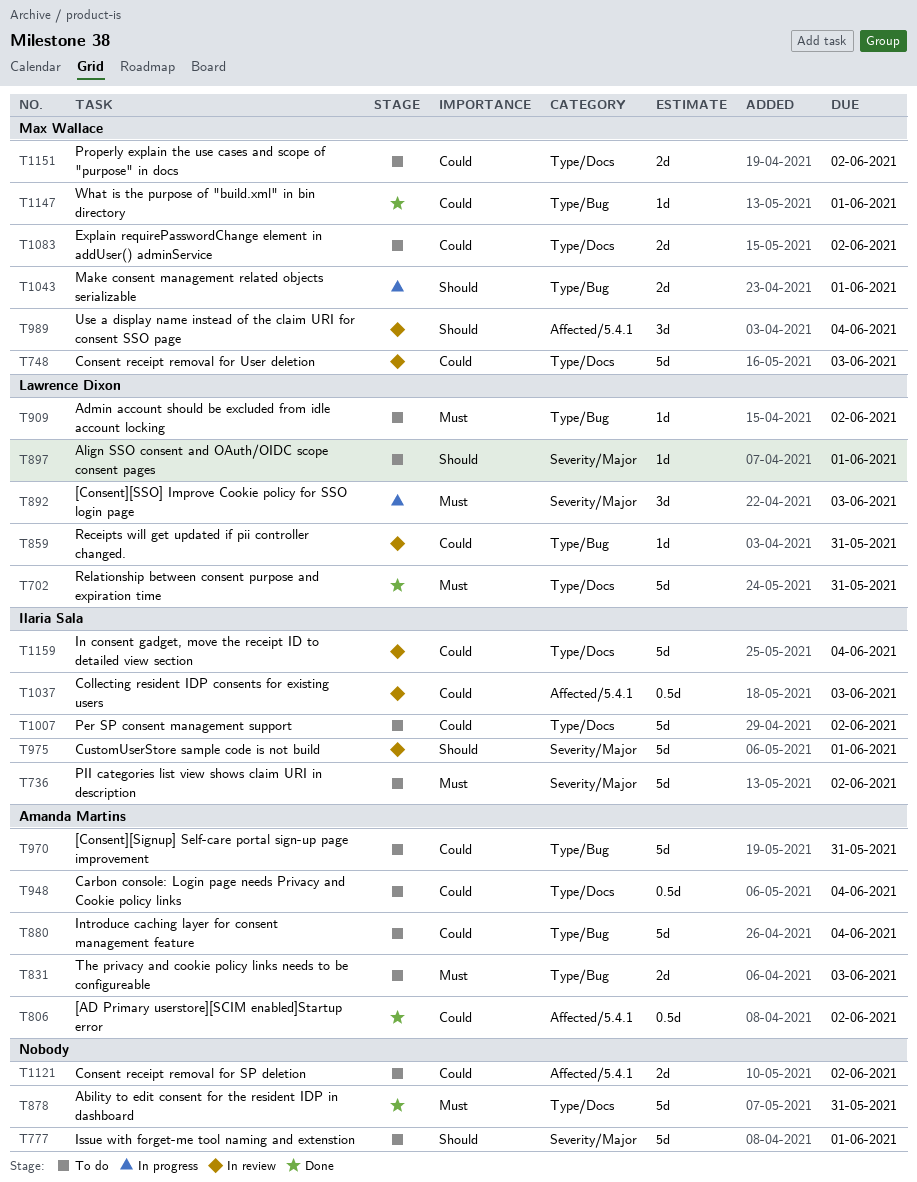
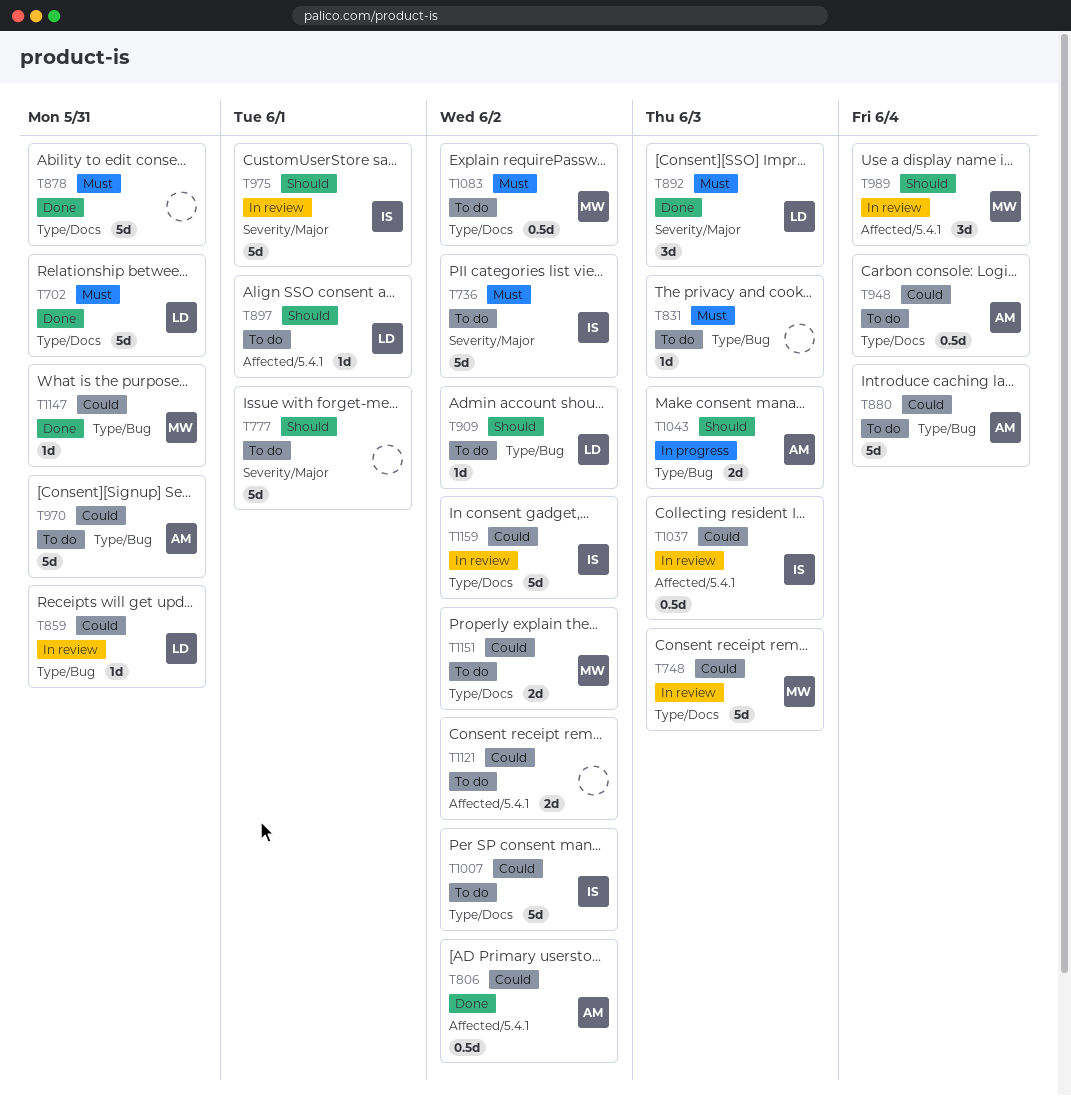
T831, owner: Amanda Martins -> none
T831, estimate: 2d -> 1d
T892, status: In progress -> Done
T897, label: Severity/Major -> Affected/5.4.1
T909, priority: Must -> Should
T1043, owner: Max Wallace -> Amanda Martins
T1043, due: Jun 1 -> Jun 3
T1083, priority: Could -> Must
T1083, estimate: 2d -> 0.5d
T1147, due: Jun 1 -> May 31
T1159, due: Jun 4 -> Jun 2

